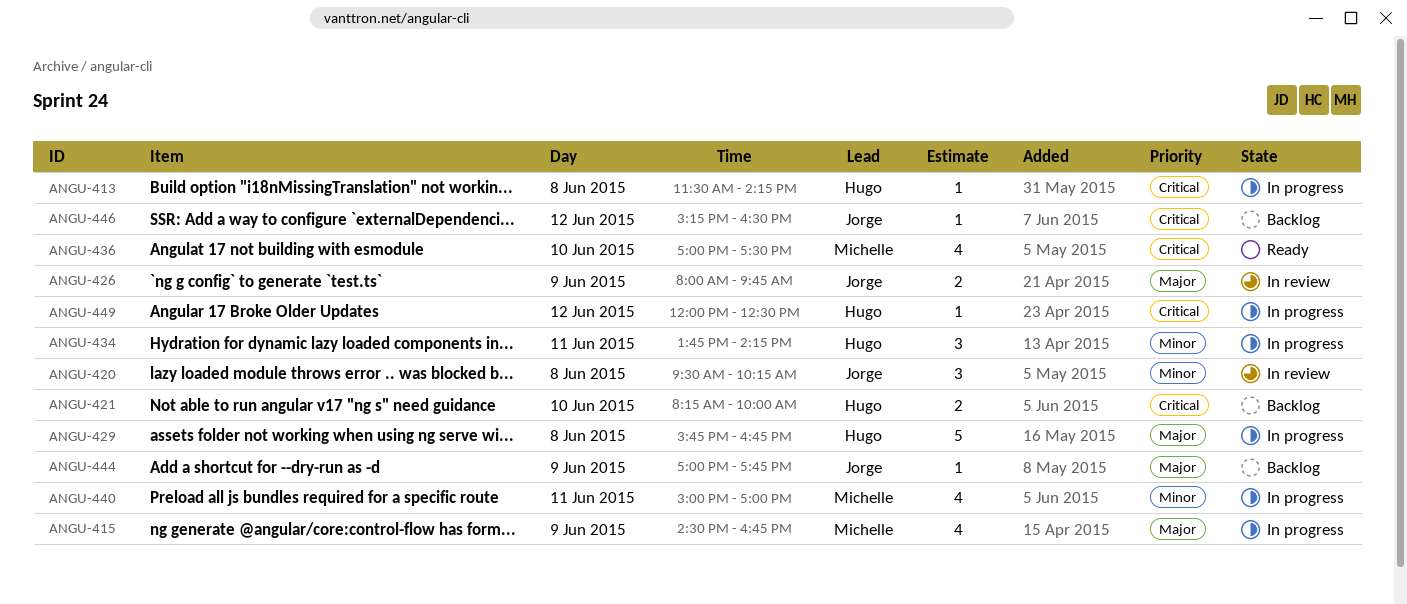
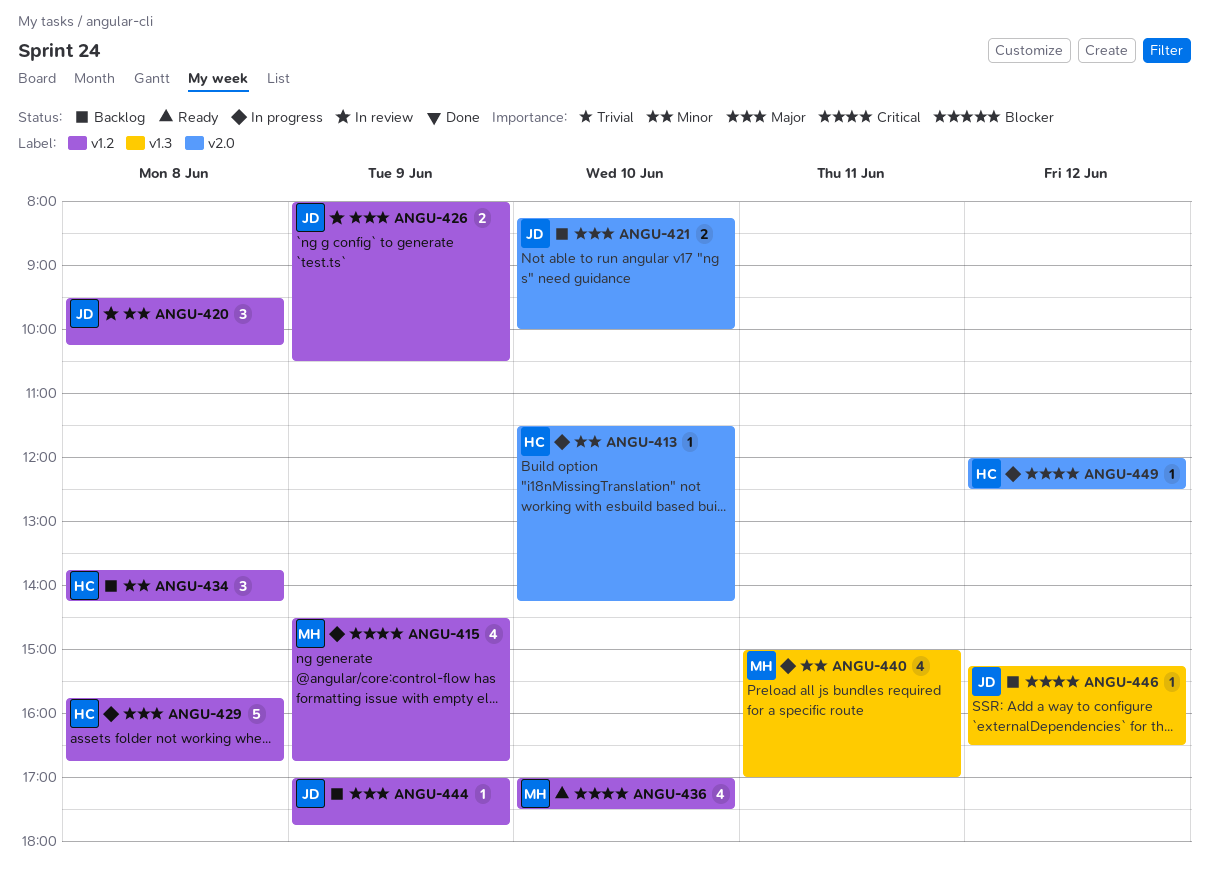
ANGU-413, priority: Critical -> Minor
ANGU-413, day: Jun 8 -> Jun 10
ANGU-415, priority: Major -> Critical
ANGU-421, owner: Hugo -> Jorge
ANGU-421, priority: Critical -> Major
ANGU-426, ends: 09:45 -> 10:30
ANGU-434, status: In progress -> Backlog
ANGU-434, day: Jun 11 -> Jun 8

